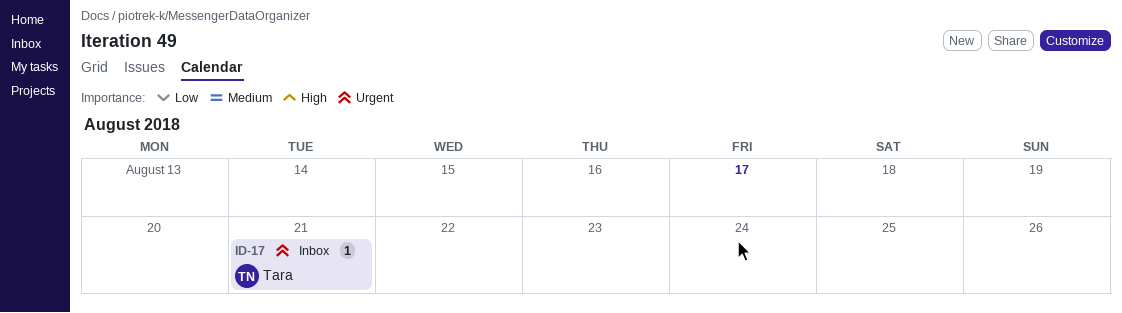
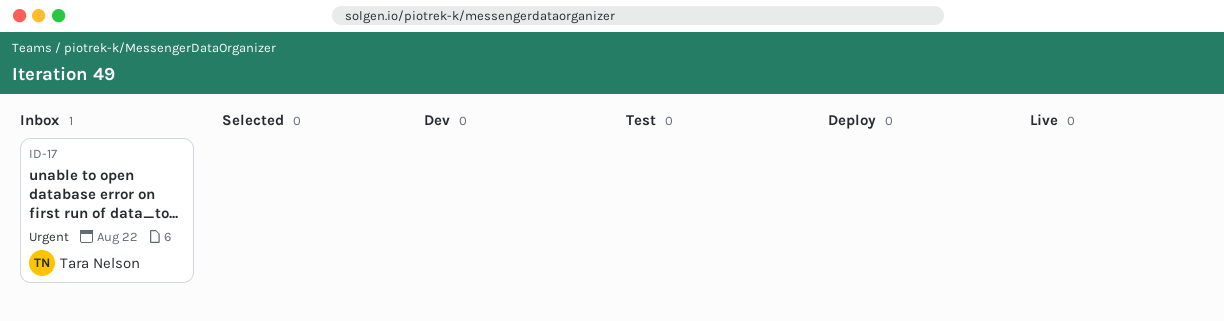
ID-17, due: Aug 21 -> Aug 22

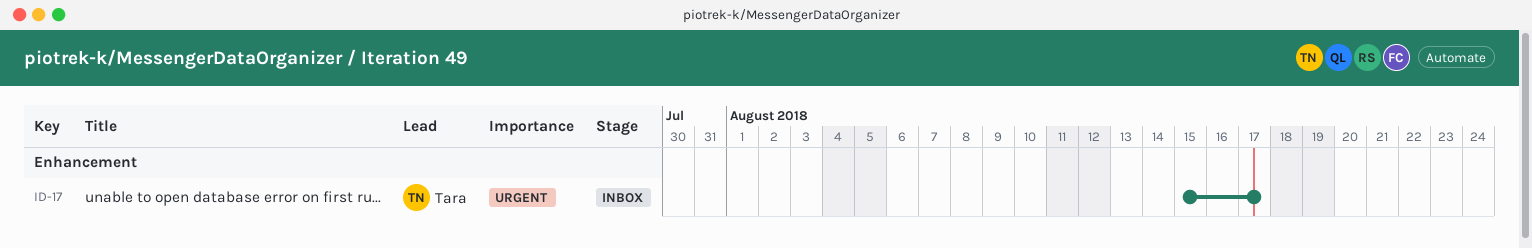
ID-17, due: Aug 22 -> Aug 17

